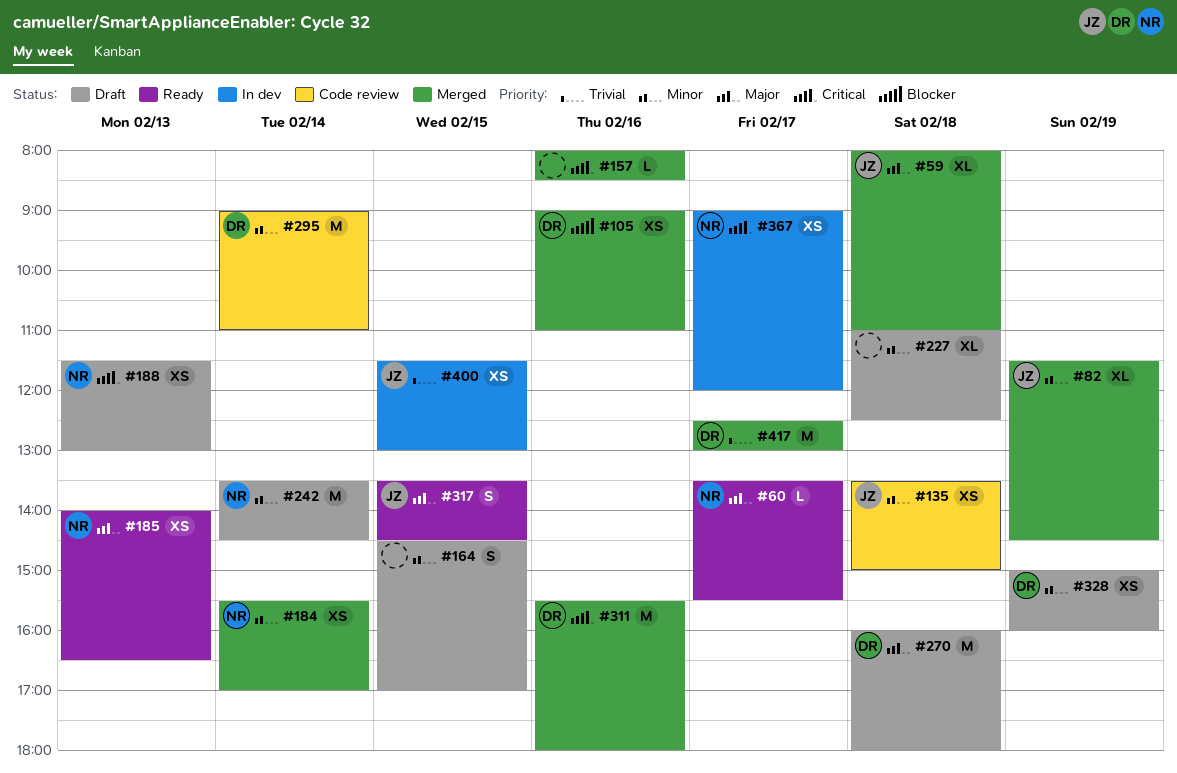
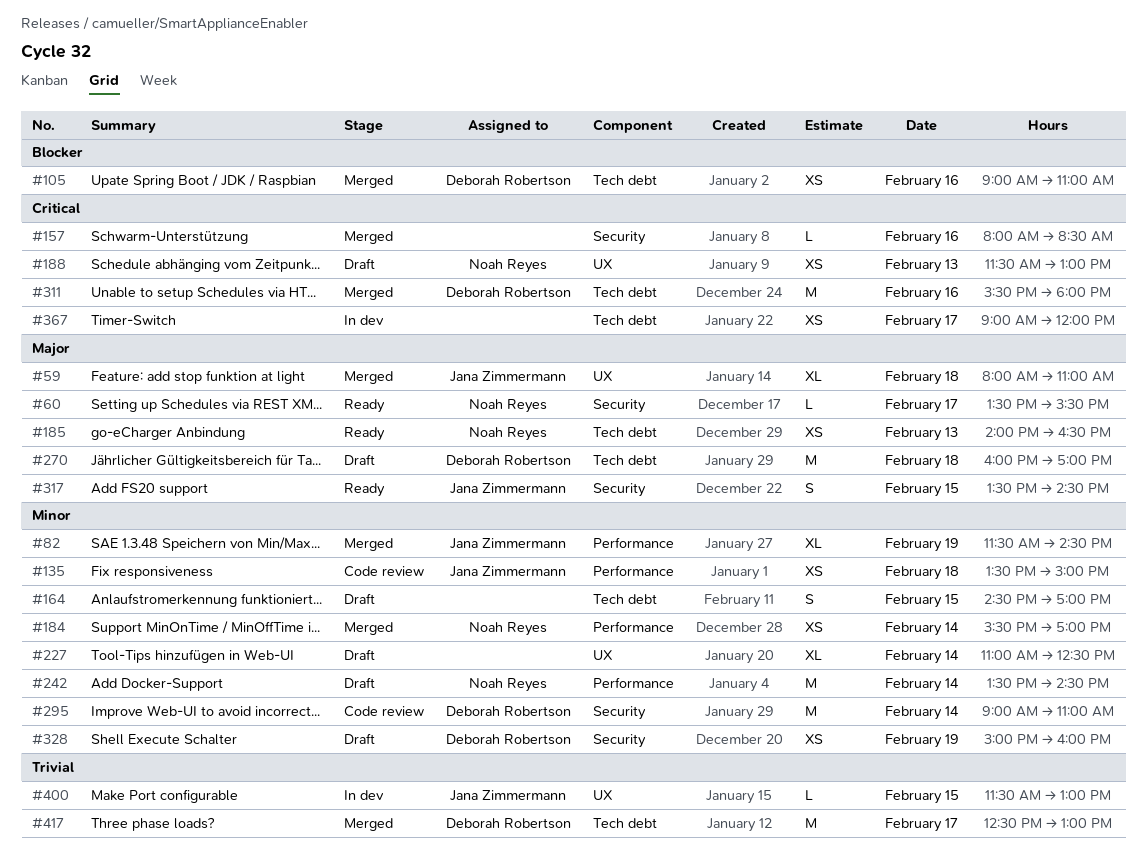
#227, day: Feb 18 -> Feb 14
#270, ends: 18:00 -> 17:00
#367, owner: Noah Reyes -> none
#400, estimate: XS -> L

